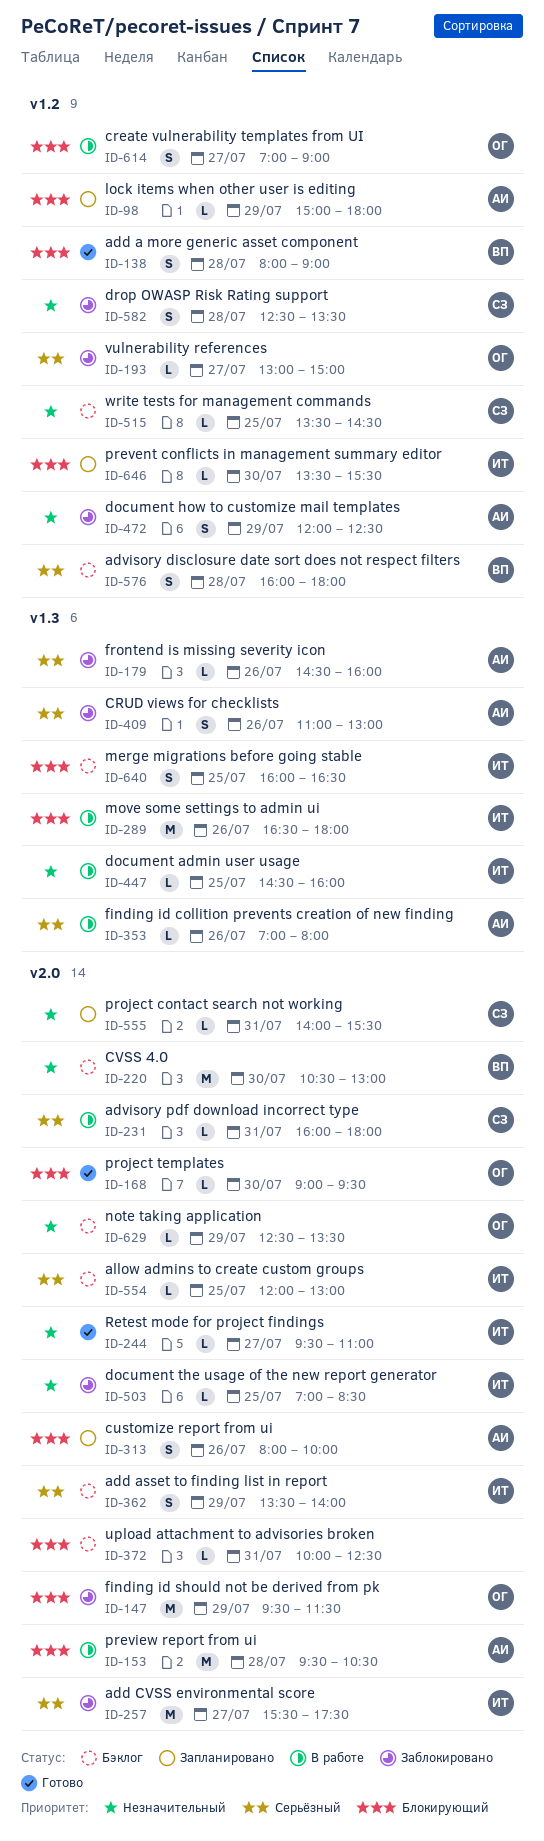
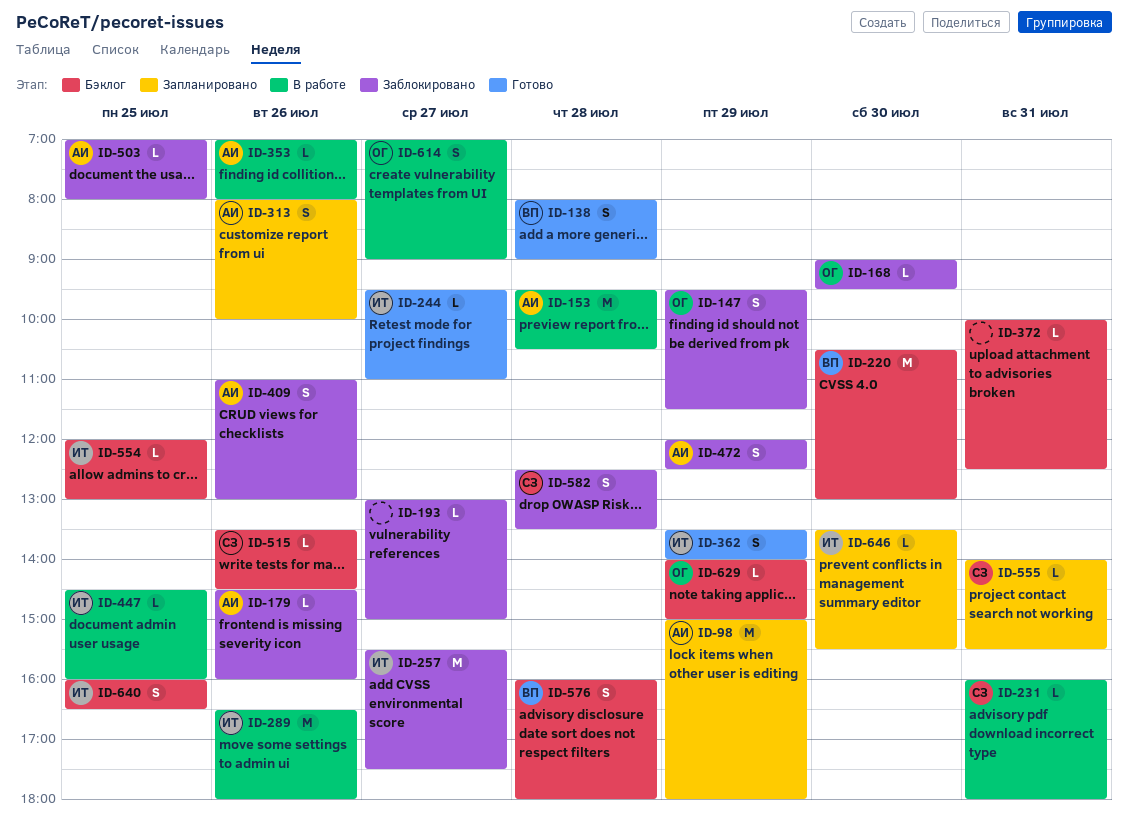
ID-98, estimate: L -> M
ID-147, estimate: M -> S
ID-168, status: Готово -> Заблокировано
ID-193, owner: ОГ -> none
ID-362, status: Бэклог -> Готово
ID-503, owner: ИТ -> АИ
ID-503, ends: 08:30 -> 08:00
ID-515, day: Jul 25 -> Jul 26
ID-629, begins: 12:30 -> 14:00
ID-629, ends: 13:30 -> 15:00

